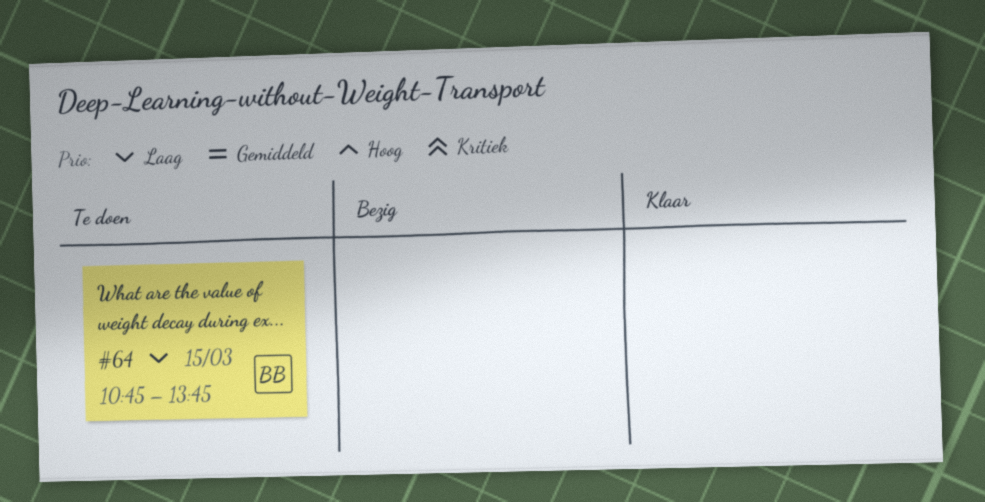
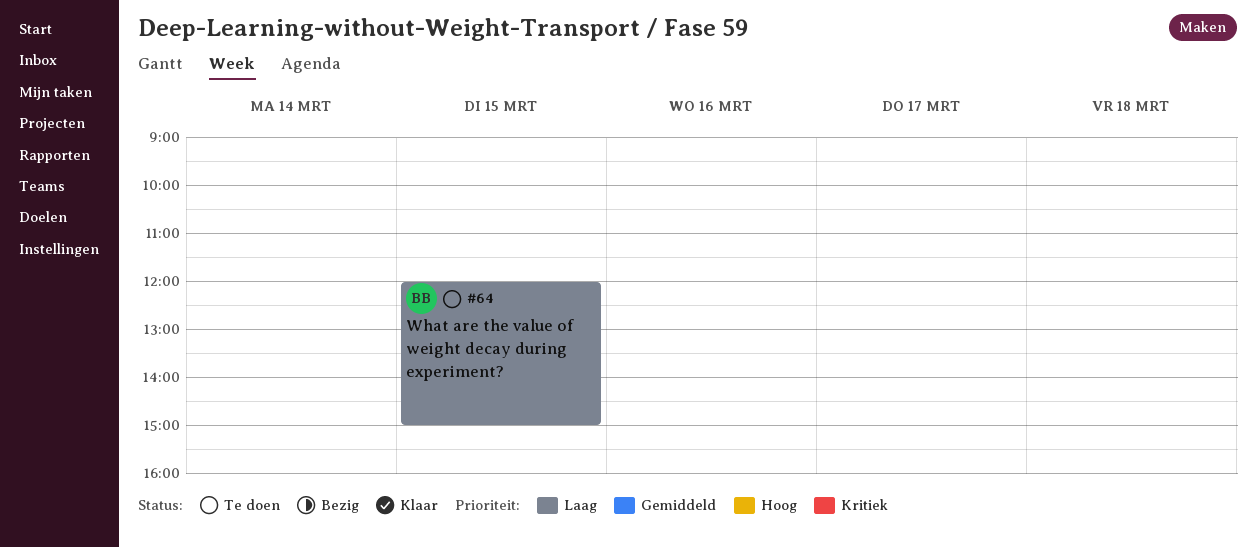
#64, begins: 10:45 -> 12:00
#64, ends: 13:45 -> 15:00

